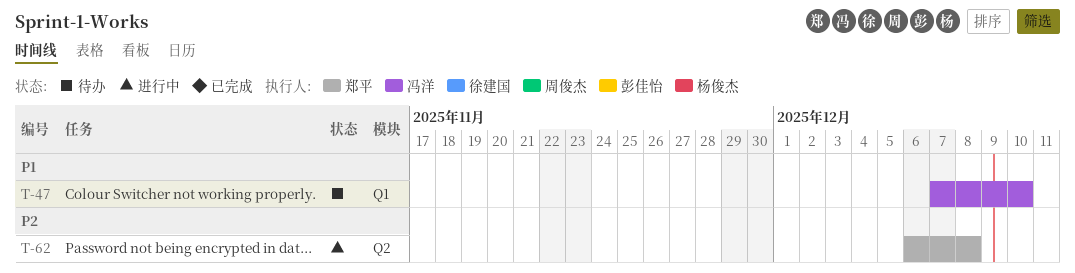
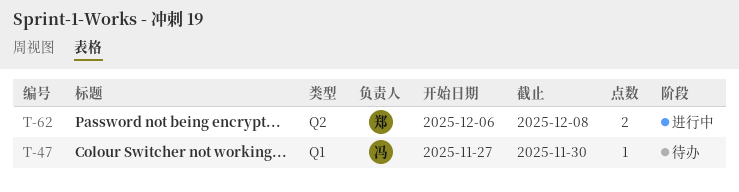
T-47, start: Dec 7 -> Nov 27
T-47, due: Dec 10 -> Nov 30

